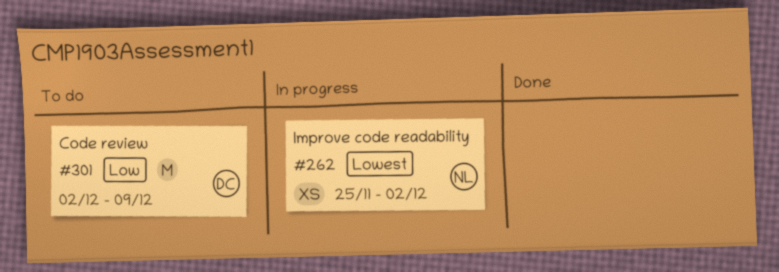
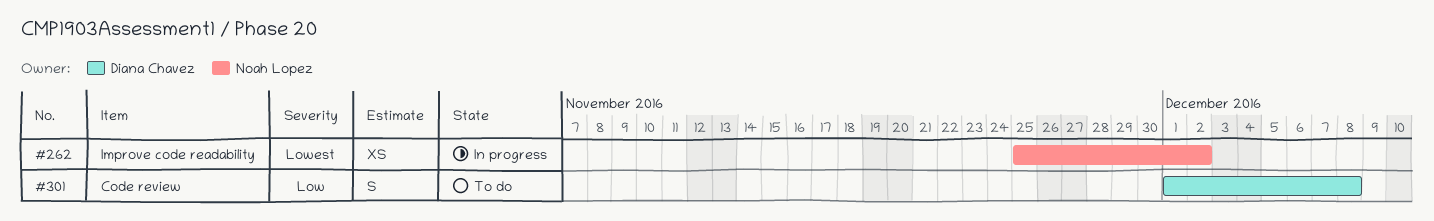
#301, estimate: M -> S
#301, start: Dec 2 -> Dec 1
#301, due: Dec 9 -> Dec 8

